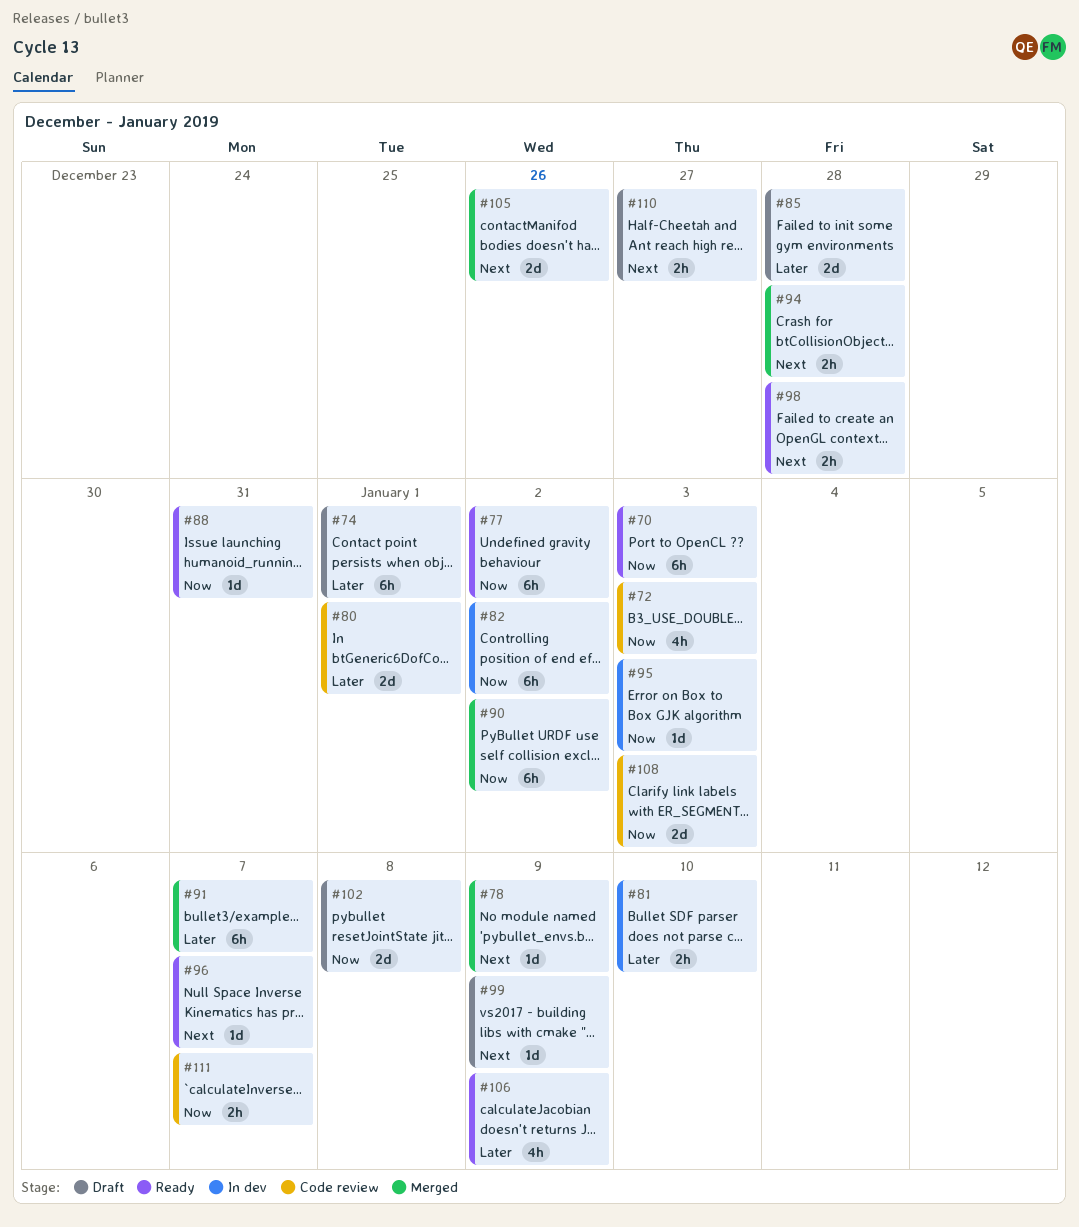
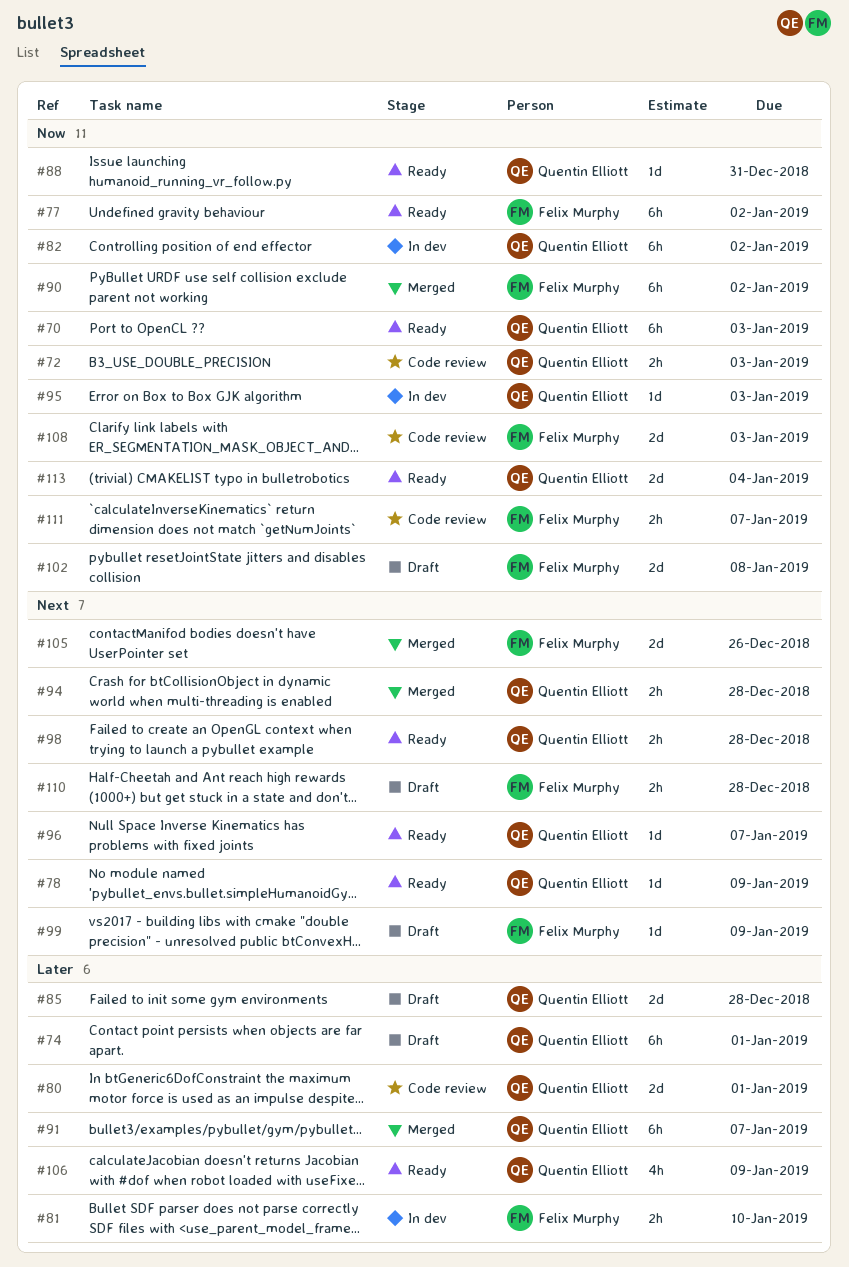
#72, estimate: 4h -> 2h
#78, status: Merged -> Ready
#110, due: Dec 27 -> Dec 28
#113: none -> present

